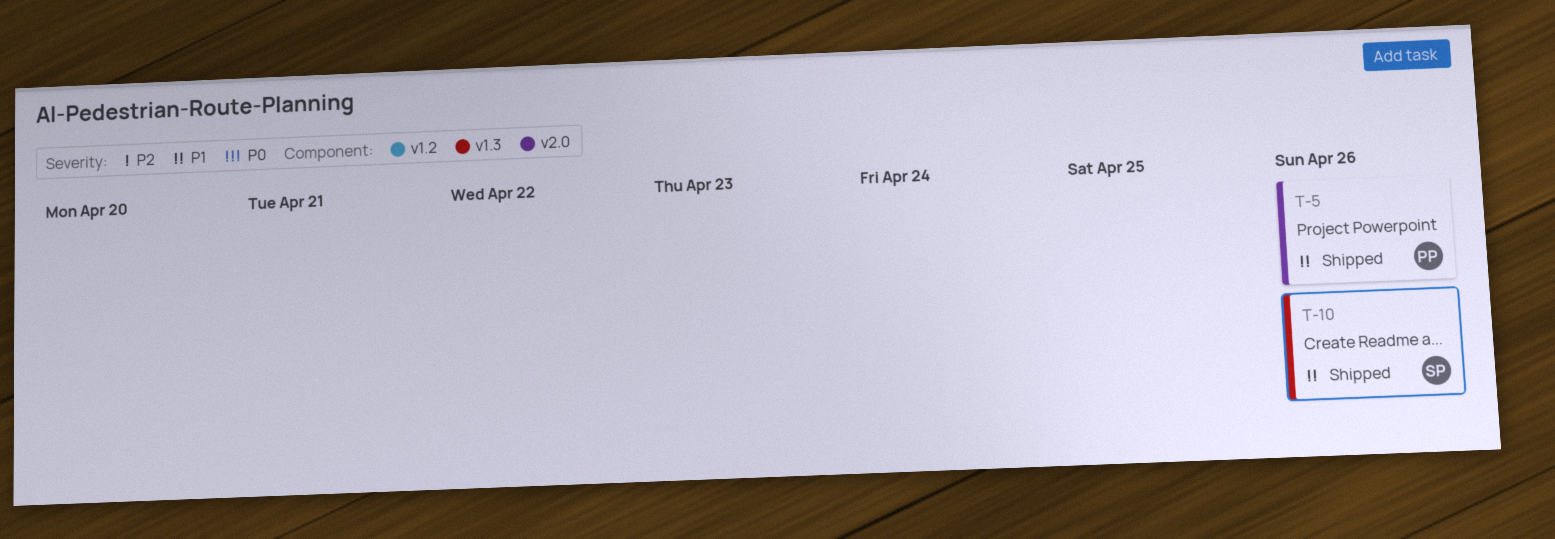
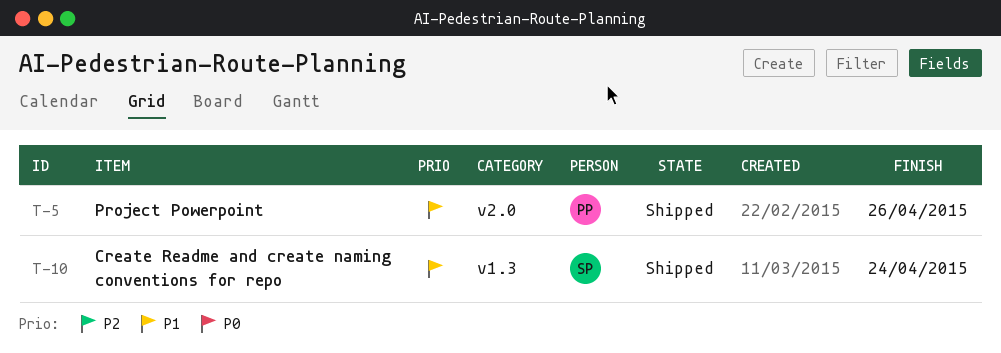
T-10, due: Apr 26 -> Apr 24

